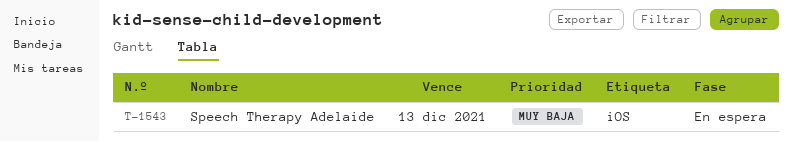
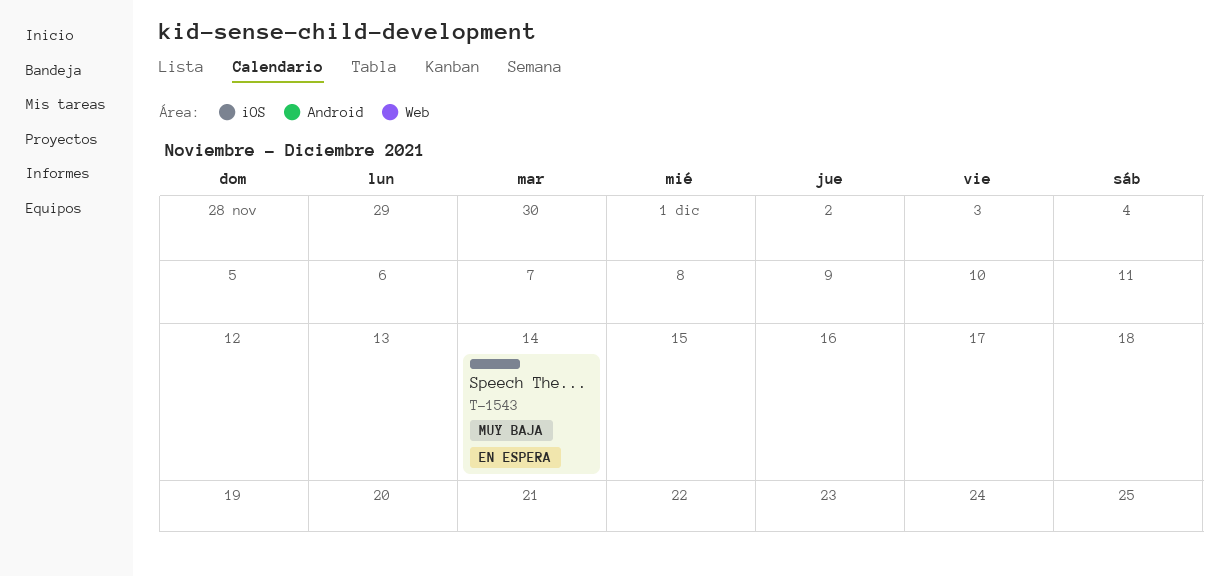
T-1543, due: Dec 13 -> Dec 14

